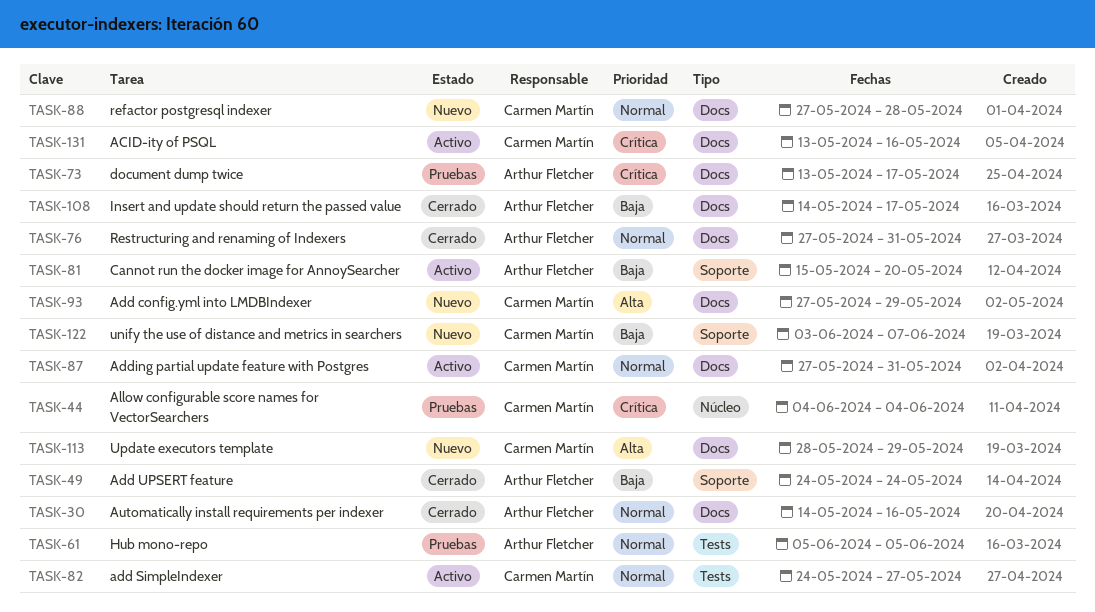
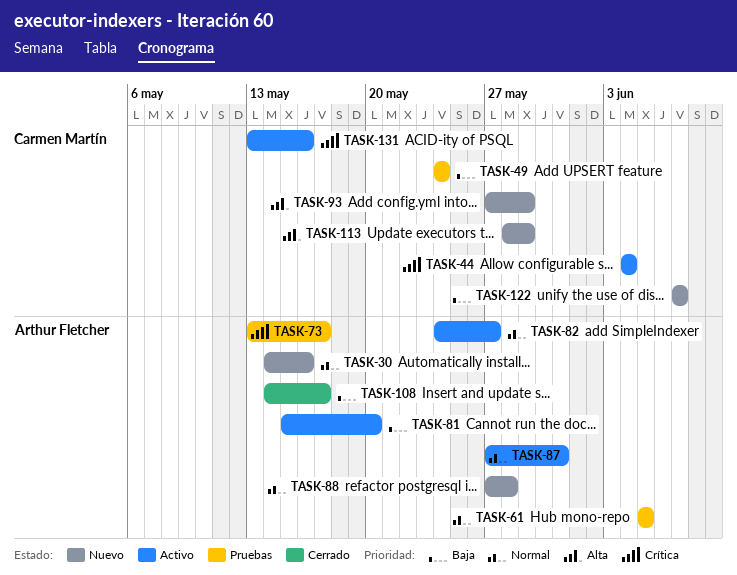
TASK-30, status: Cerrado -> Nuevo
TASK-44, status: Pruebas -> Activo
TASK-49, status: Cerrado -> Pruebas
TASK-49, owner: Arthur Fletcher -> Carmen Martín
TASK-76: present -> none
TASK-82, owner: Carmen Martín -> Arthur Fletcher
TASK-87, owner: Carmen Martín -> Arthur Fletcher
TASK-88, owner: Carmen Martín -> Arthur Fletcher
TASK-122, start: Jun 3 -> Jun 7

